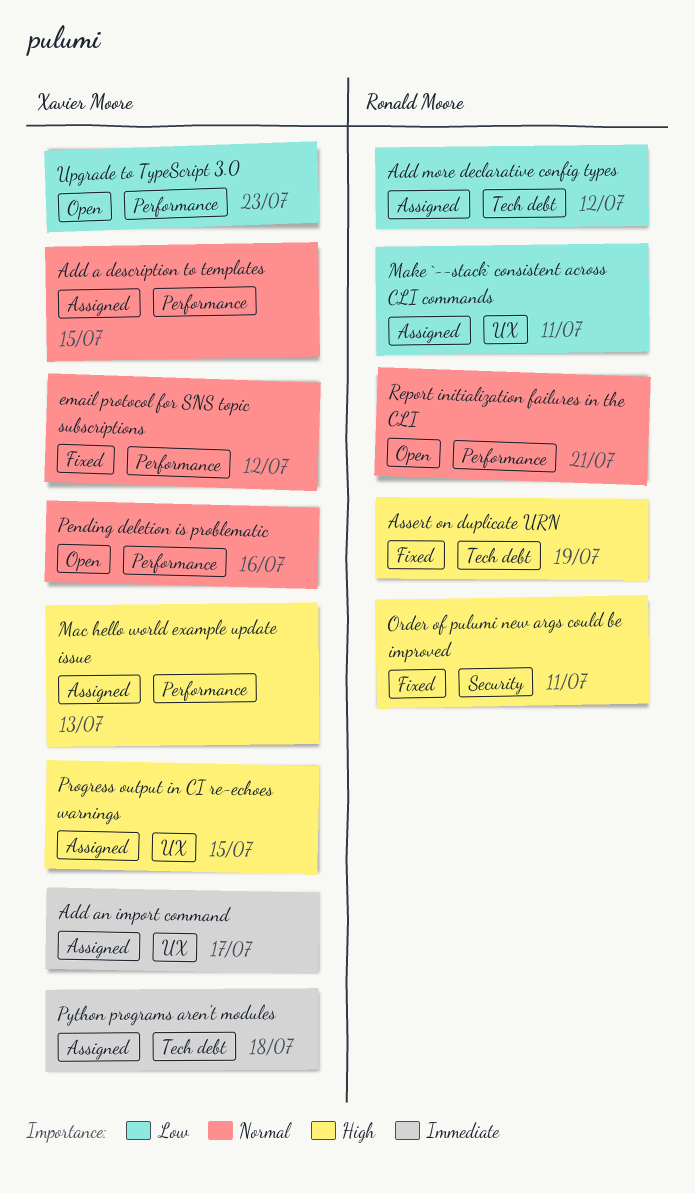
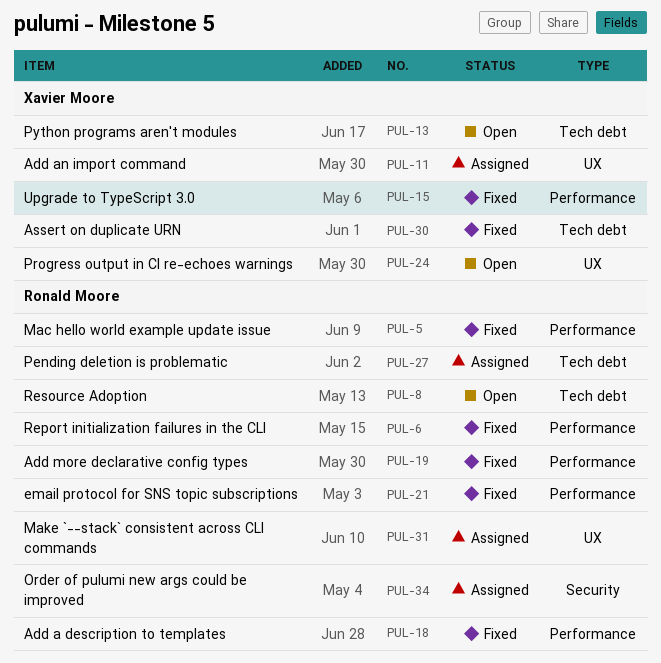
Add a description to templates, status: Assigned -> Fixed
Add a description to templates, owner: Xavier Moore -> Ronald Moore
Add more declarative config types, status: Assigned -> Fixed
Add more declarative config types, label: Tech debt -> Performance
Assert on duplicate URN, owner: Ronald Moore -> Xavier Moore
email protocol for SNS topic subscriptions, owner: Xavier Moore -> Ronald Moore
Mac hello world example update issue, status: Assigned -> Fixed
Mac hello world example update issue, owner: Xavier Moore -> Ronald Moore
Order of pulumi new args could be improved, status: Fixed -> Assigned
Pending deletion is problematic, status: Open -> Assigned
Pending deletion is problematic, owner: Xavier Moore -> Ronald Moore
Pending deletion is problematic, label: Performance -> Tech debt
Progress output in CI re-echoes warnings, status: Assigned -> Open
Python programs aren't modules, status: Assigned -> Open
Report initialization failures in the CLI, status: Open -> Fixed
Resource Adoption: none -> present
Upgrade to TypeScript 3.0, status: Open -> Fixed

